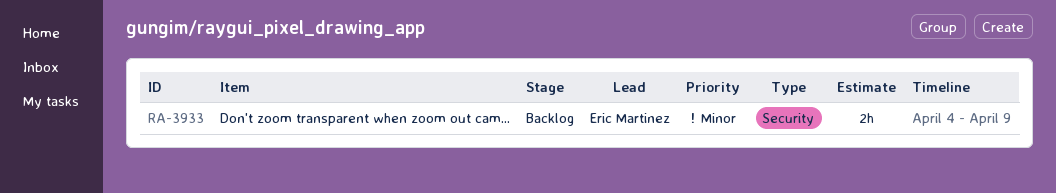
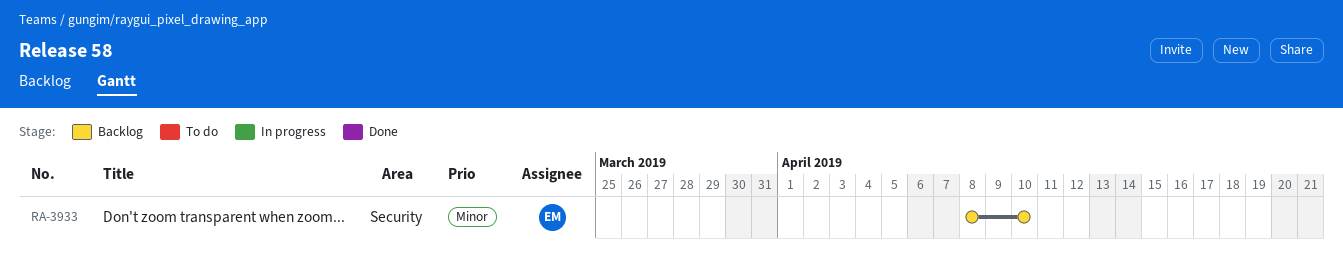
RA-3933, start: Apr 4 -> Apr 8
RA-3933, due: Apr 9 -> Apr 10

